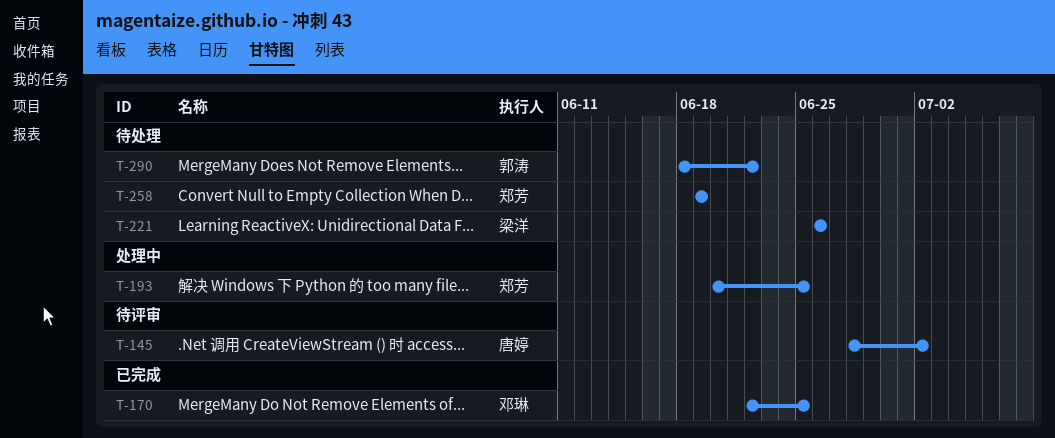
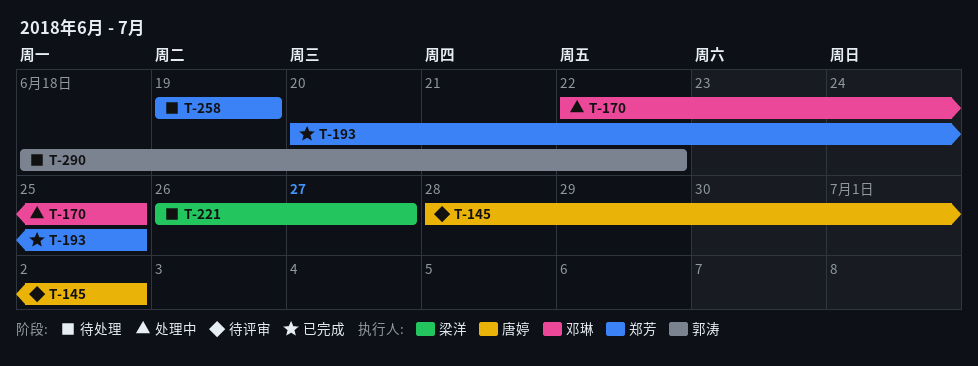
T-170, status: 已完成 -> 处理中
T-193, status: 处理中 -> 已完成
T-221, due: Jun 26 -> Jun 27

